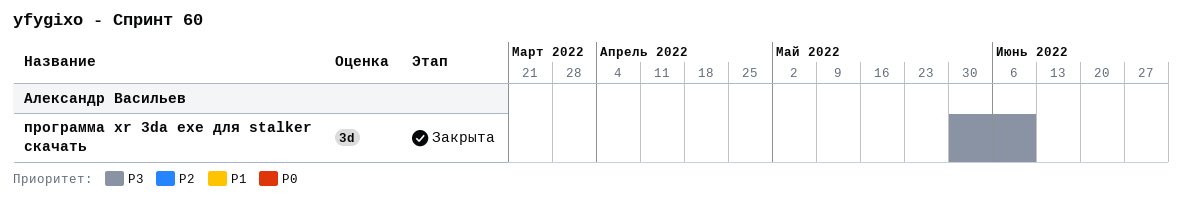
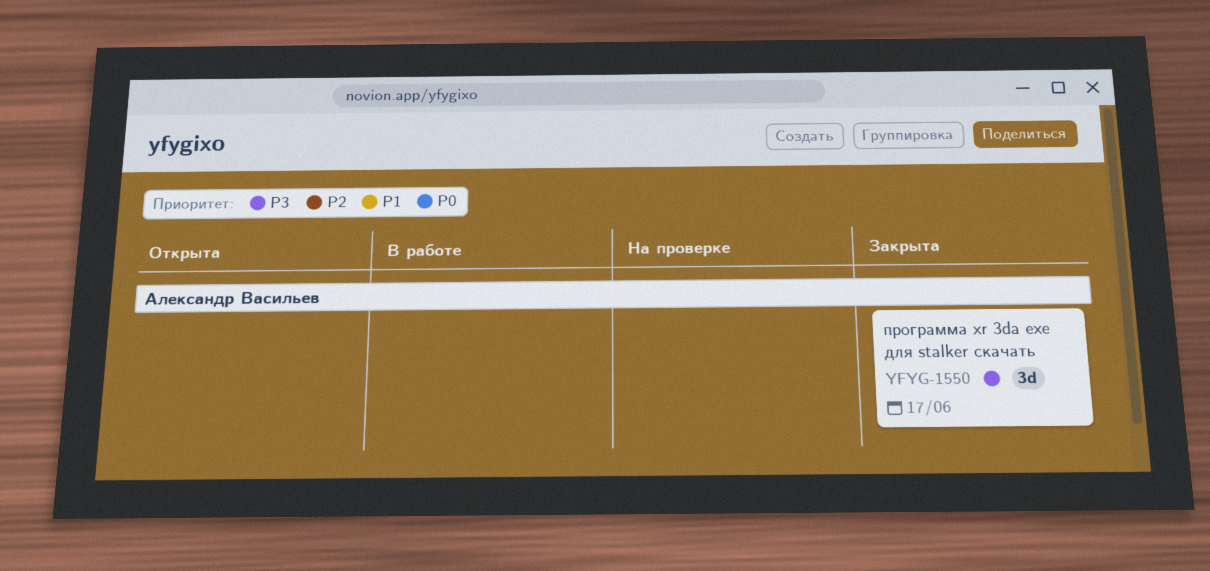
программа xr 3da exe для stalker скачать, due: Jun 10 -> Jun 17

